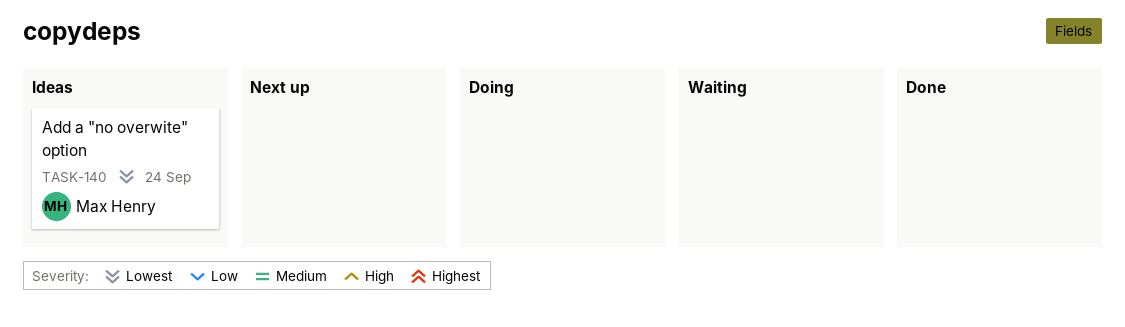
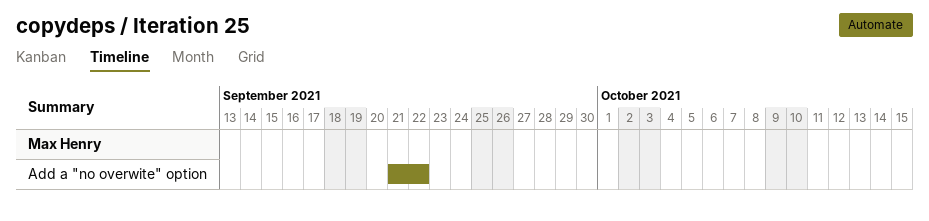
Add a "no overwite" option, due: Sep 24 -> Sep 22

